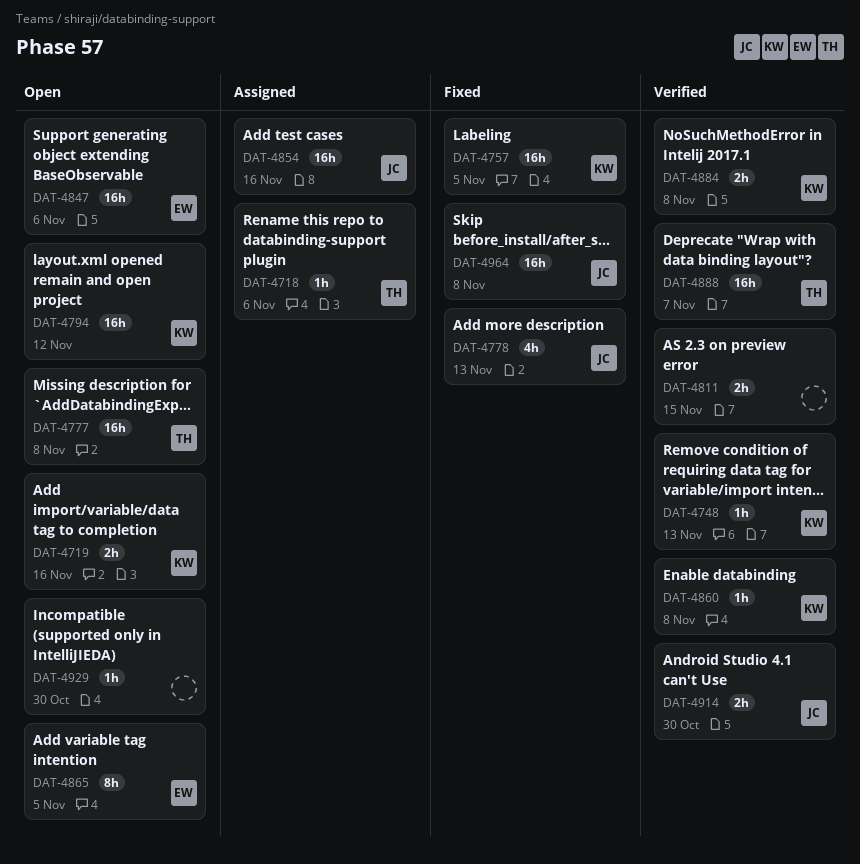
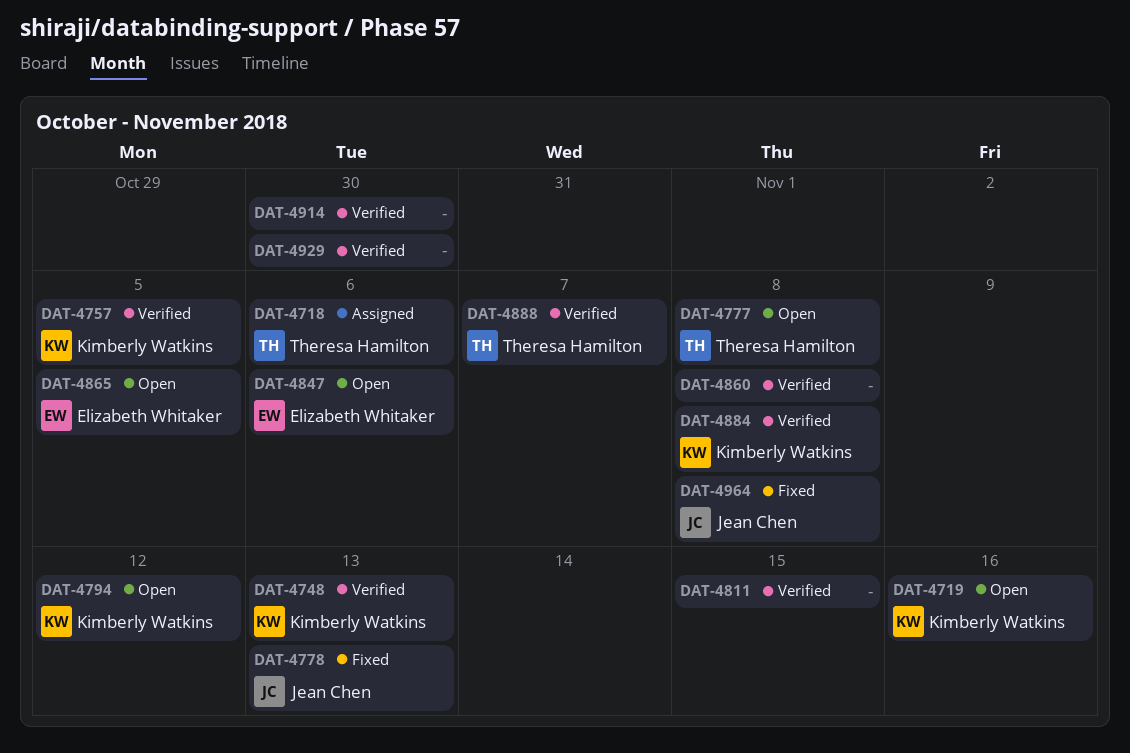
DAT-4757, status: Fixed -> Verified
DAT-4854: present -> none
DAT-4860, owner: Kimberly Watkins -> none
DAT-4914, owner: Jean Chen -> none
DAT-4929, status: Open -> Verified

